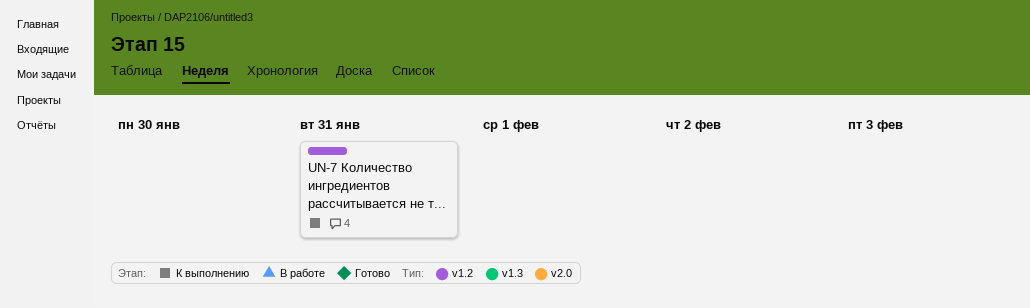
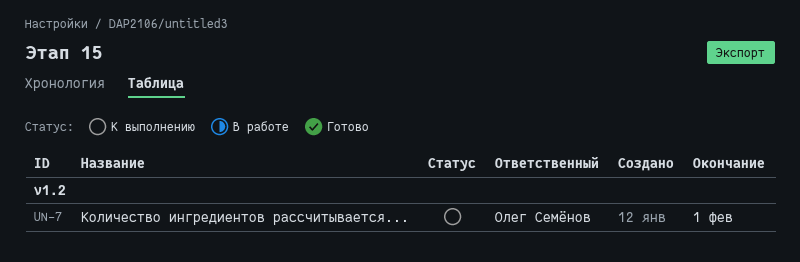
UN-7, due: Jan 31 -> Feb 1

